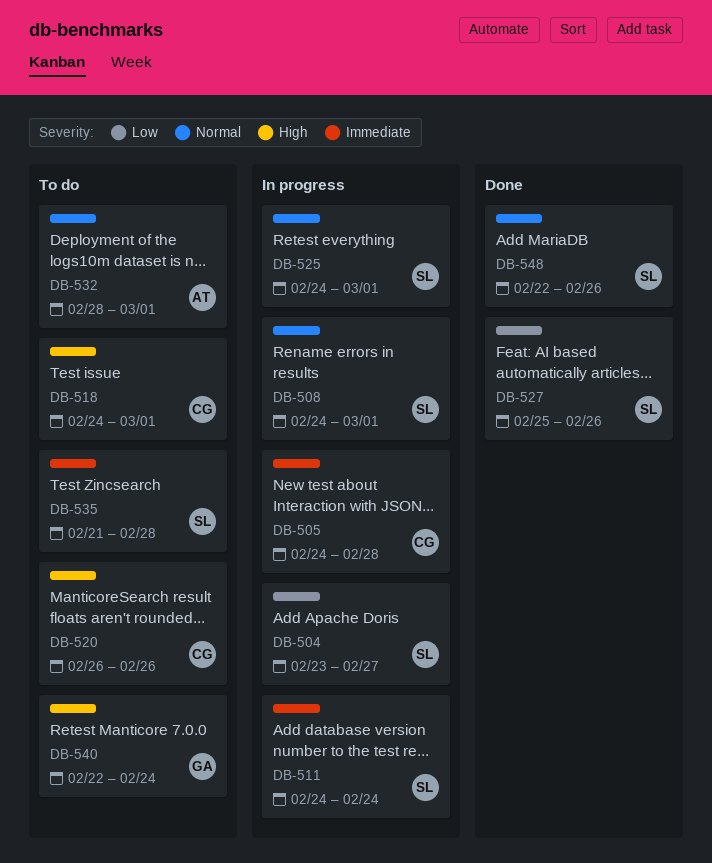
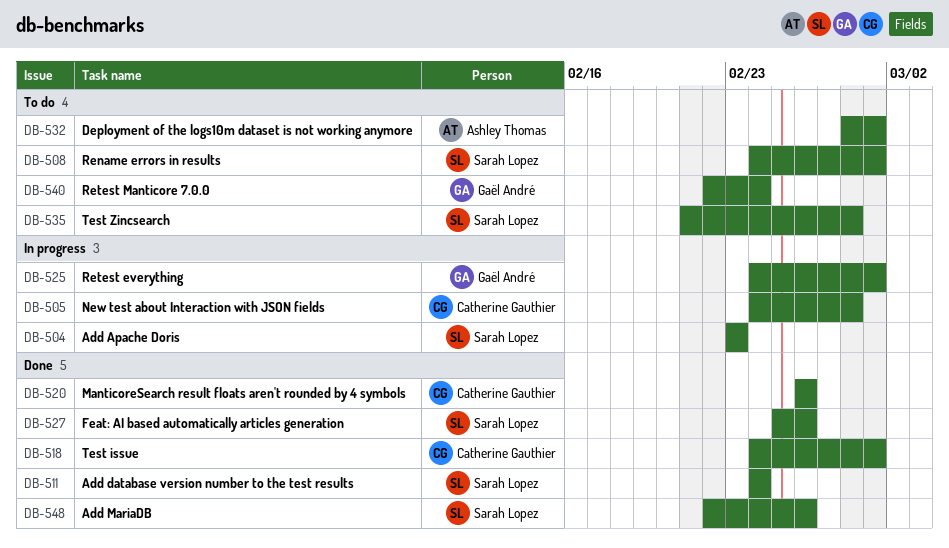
DB-504, due: Feb 27 -> Feb 23
DB-508, status: In progress -> To do
DB-511, status: In progress -> Done
DB-518, status: To do -> Done
DB-520, status: To do -> Done
DB-525, owner: Sarah Lopez -> Gaël André

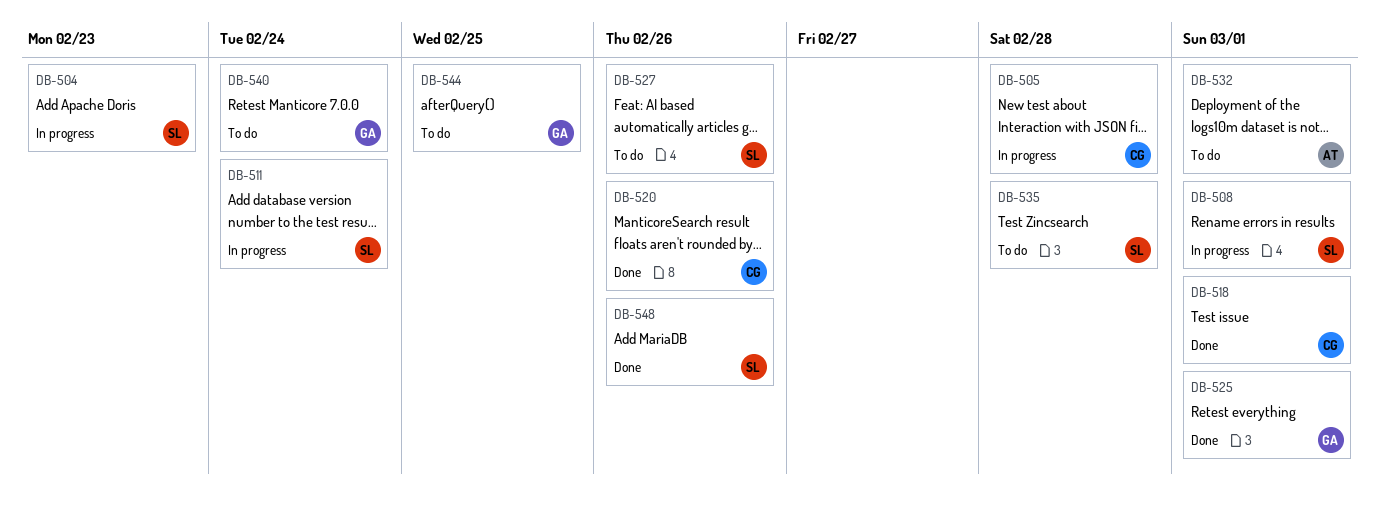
DB-508, status: To do -> In progress
DB-511, status: Done -> In progress
DB-525, status: In progress -> Done
DB-527, status: Done -> To do
DB-544: none -> present

